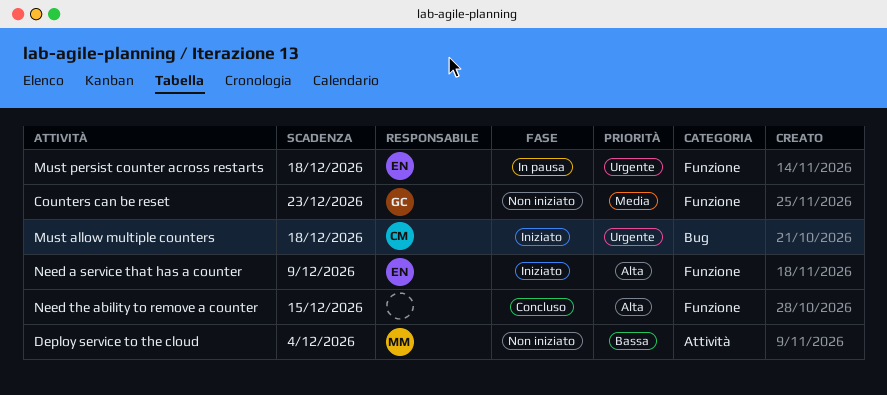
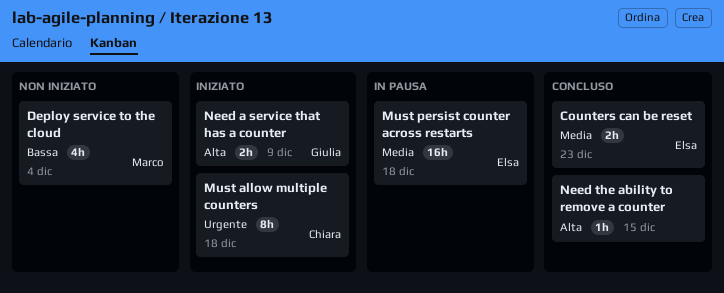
Counters can be reset, status: Non iniziato -> Concluso
Counters can be reset, owner: Giulia -> Elsa
Must persist counter across restarts, priority: Urgente -> Media
Need a service that has a counter, owner: Elsa -> Giulia

